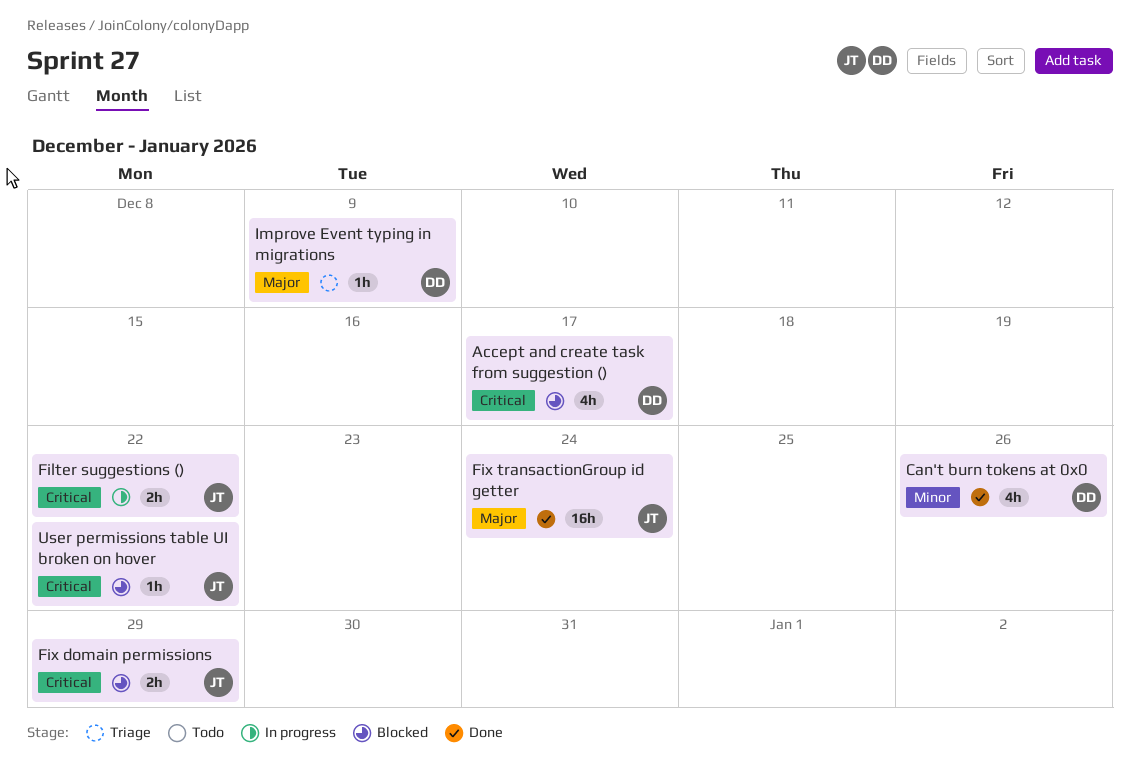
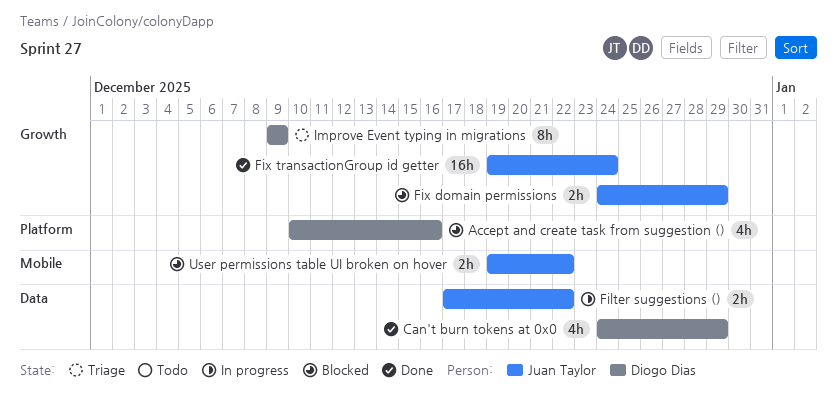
Accept and create task from suggestion (), due: Dec 17 -> Dec 16
Can't burn tokens at 0x0, due: Dec 26 -> Dec 29
Improve Event typing in migrations, estimate: 1h -> 8h
User permissions table UI broken on hover, estimate: 1h -> 2h

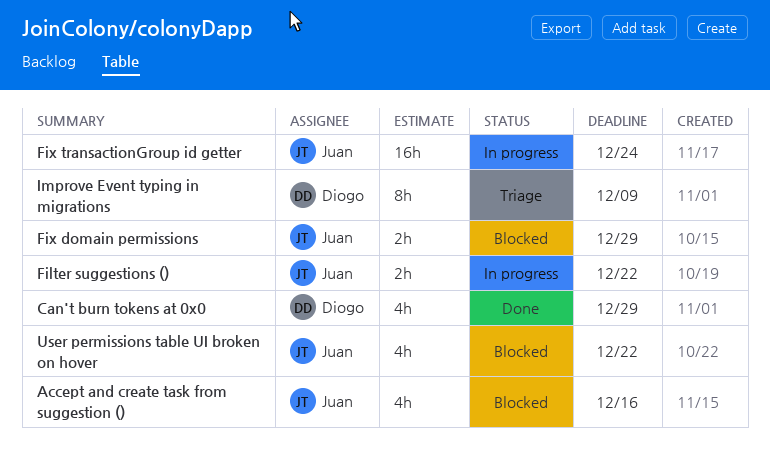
Accept and create task from suggestion (), owner: Diogo Dias -> Juan Taylor
Fix transactionGroup id getter, status: Done -> In progress
User permissions table UI broken on hover, estimate: 2h -> 4h

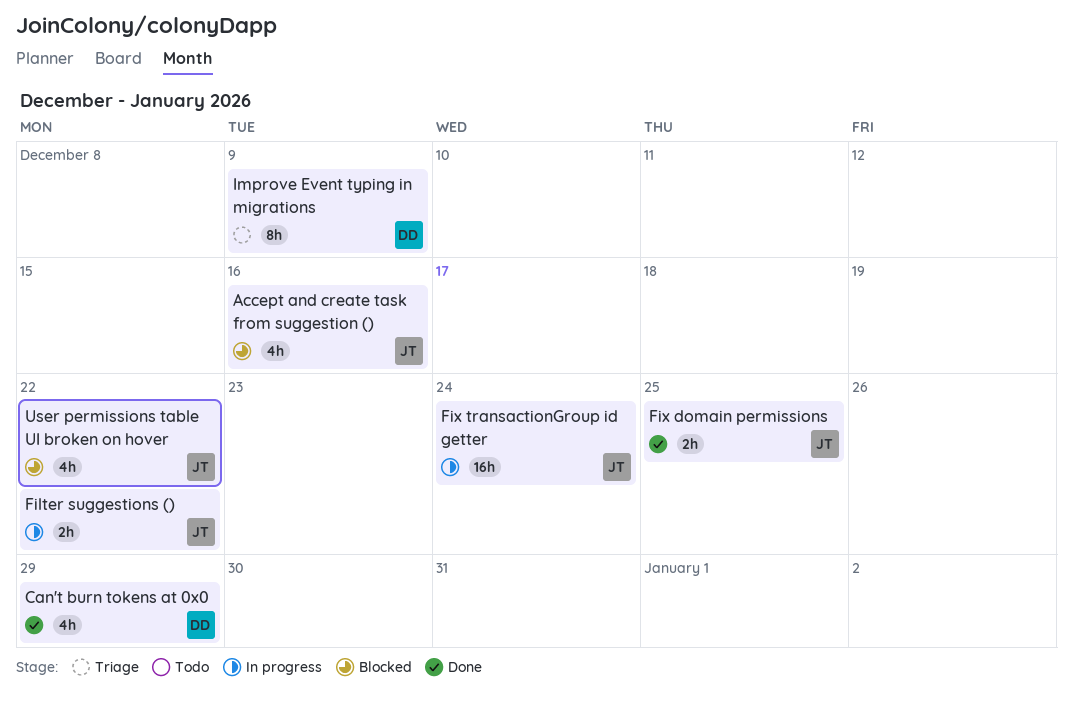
Fix domain permissions, status: Blocked -> Done
Fix domain permissions, due: Dec 29 -> Dec 25

